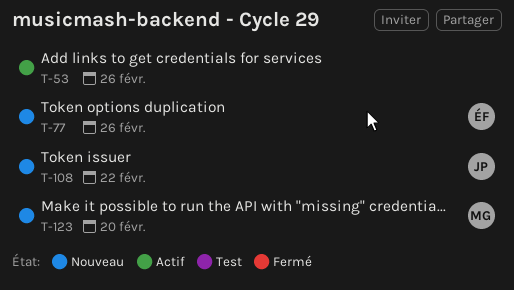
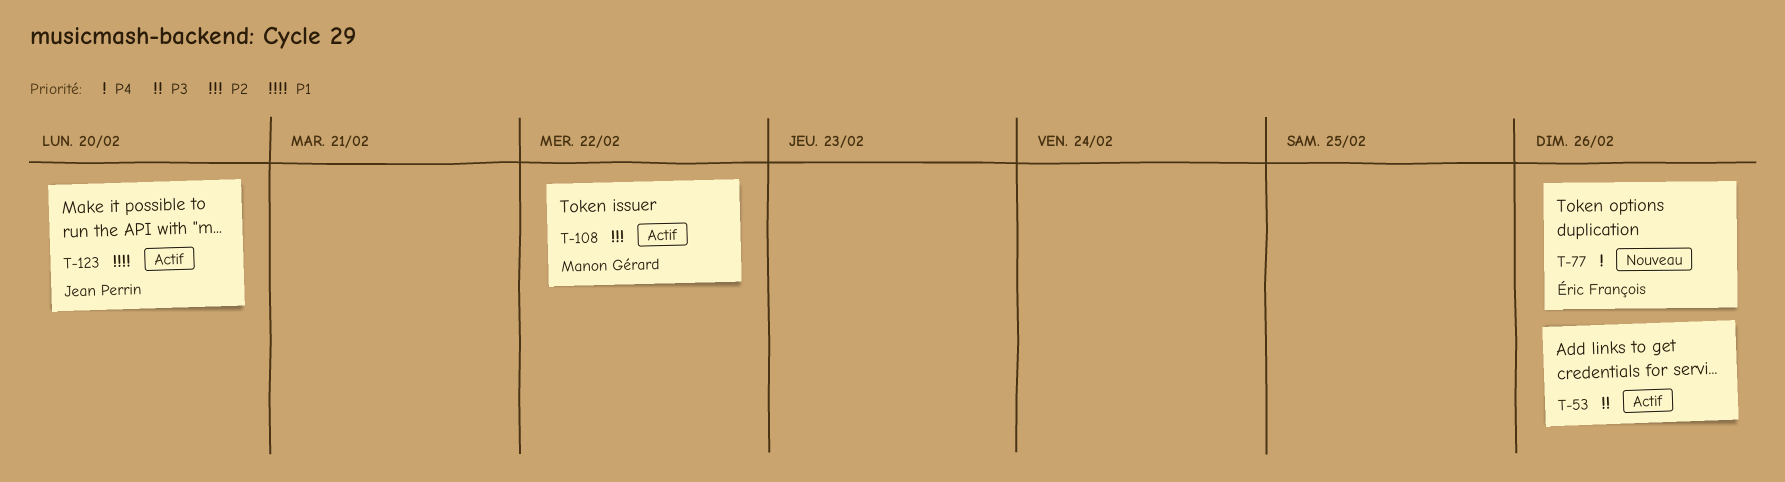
T-108, status: Nouveau -> Actif
T-108, owner: Jean Perrin -> Manon Gérard
T-123, status: Nouveau -> Actif
T-123, owner: Manon Gérard -> Jean Perrin

